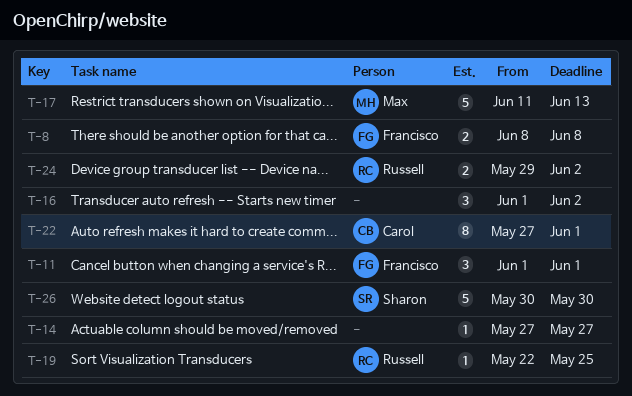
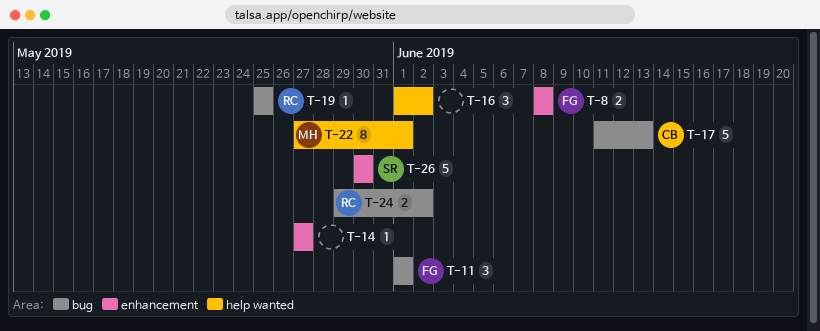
T-17, owner: Max -> Carol
T-19, start: May 22 -> May 25
T-22, owner: Carol -> Max

